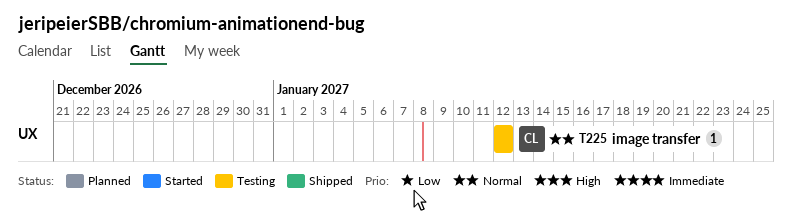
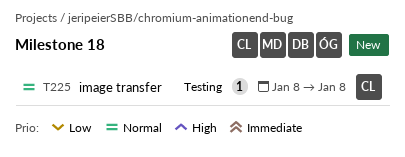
T225, start: Jan 12 -> Jan 8
T225, due: Jan 12 -> Jan 8

